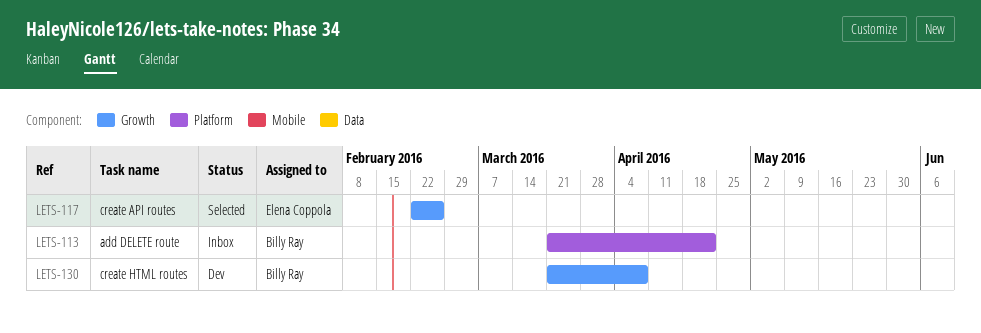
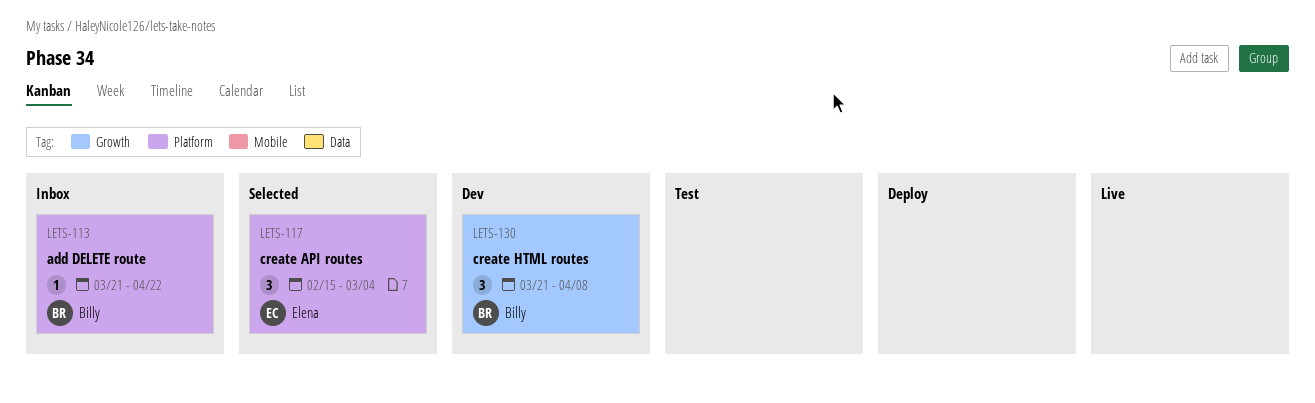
LETS-117, label: Growth -> Platform
LETS-117, start: Feb 22 -> Feb 15
LETS-117, due: Feb 26 -> Mar 4

